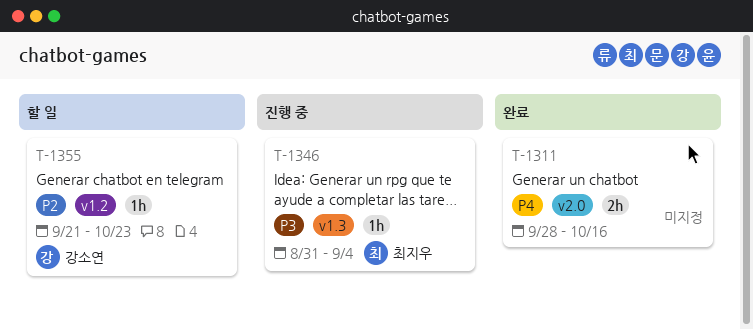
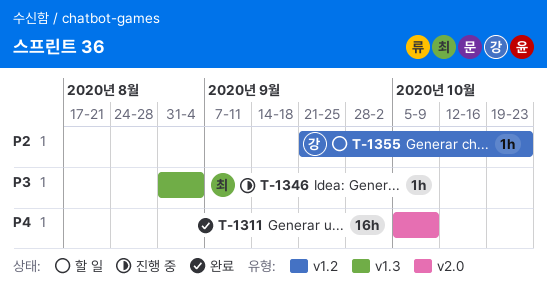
T-1311, estimate: 2h -> 16h
T-1311, start: Sep 28 -> Oct 5
T-1311, due: Oct 16 -> Oct 9

